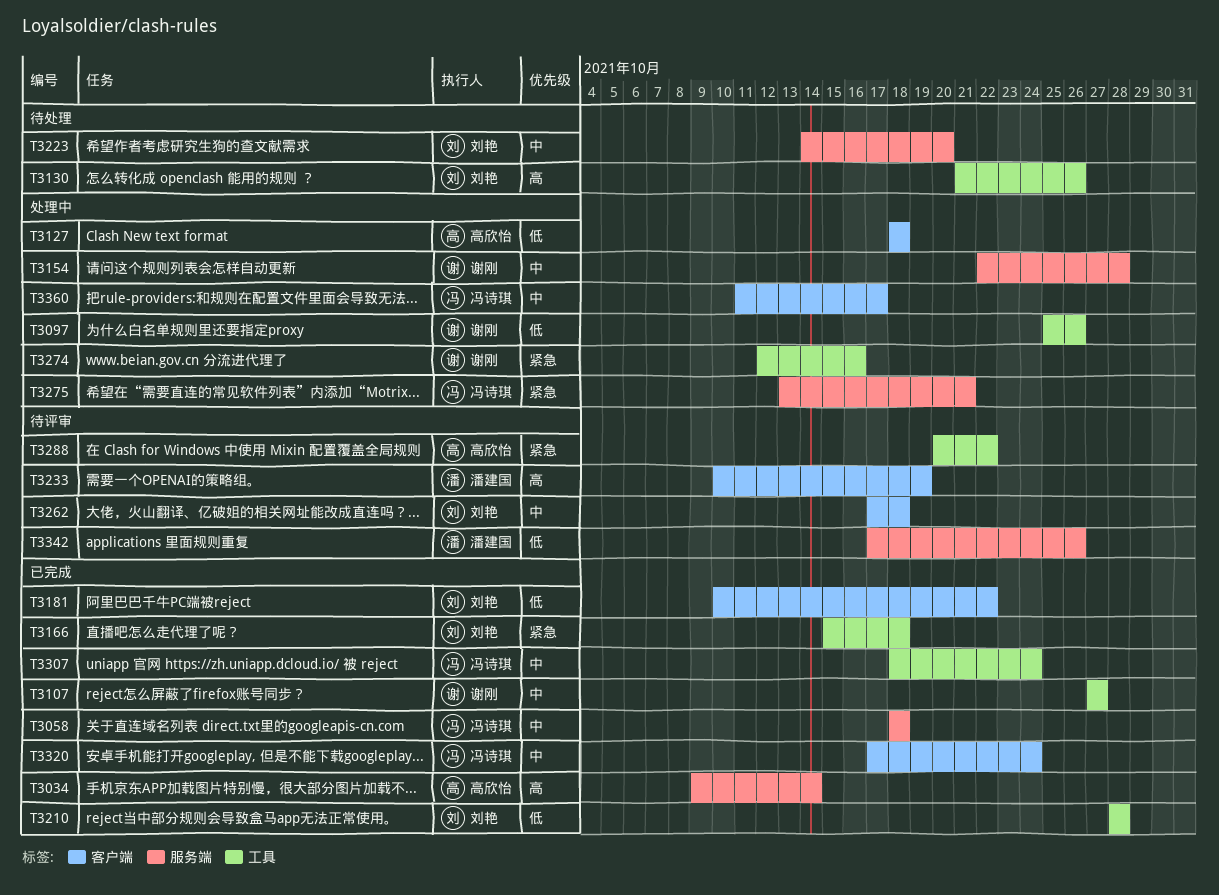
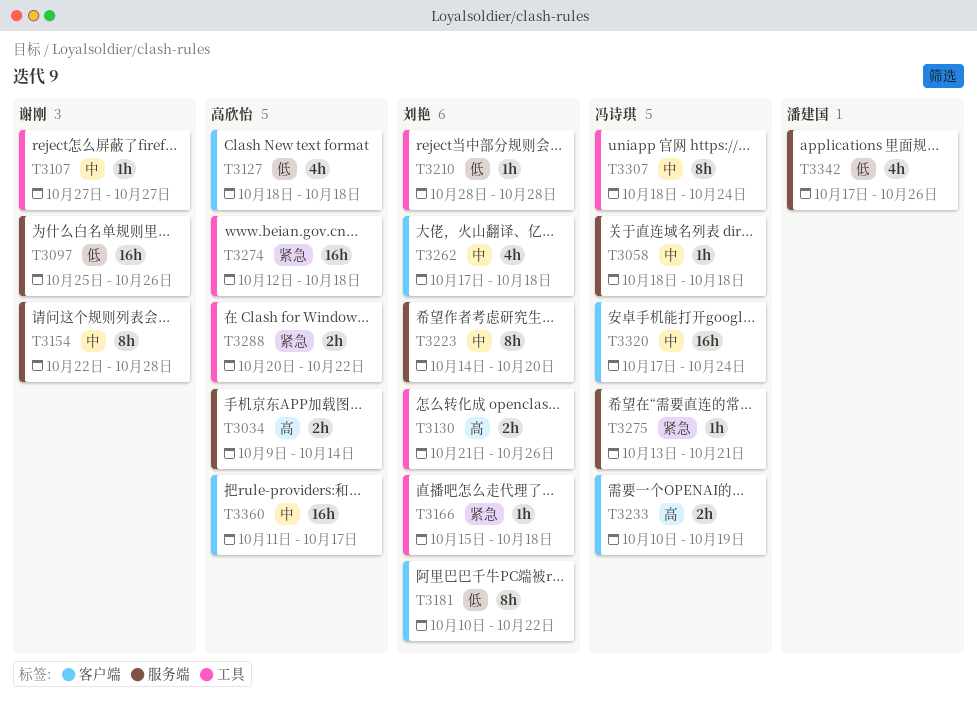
T3097, label: 工具 -> 服务端
T3233, owner: 潘建国 -> 冯诗琪
T3274, owner: 谢刚 -> 高欣怡
T3274, due: Oct 16 -> Oct 18
T3360, owner: 冯诗琪 -> 高欣怡

